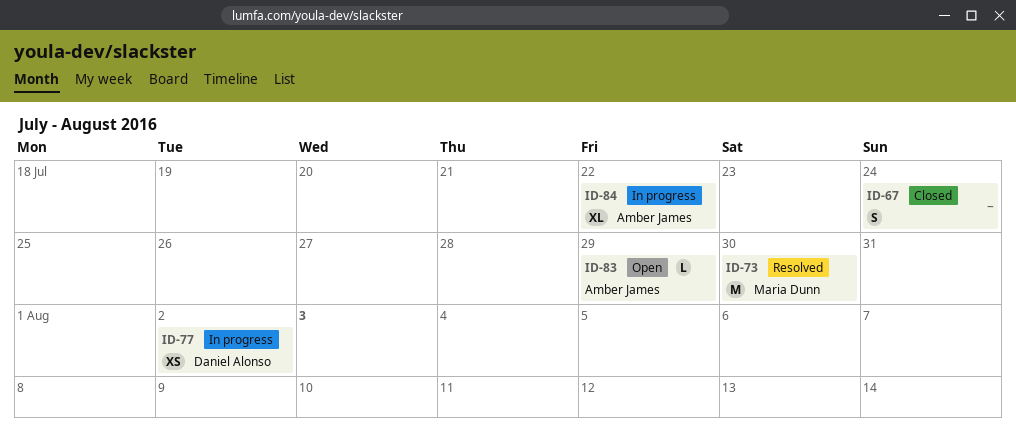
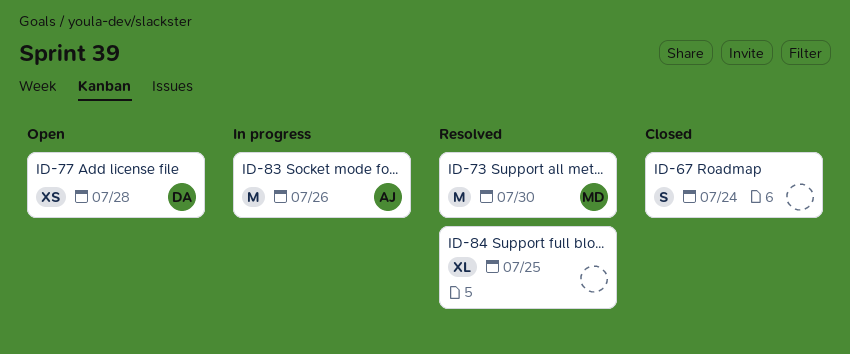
ID-77, status: In progress -> Open
ID-77, due: Aug 2 -> Jul 28
ID-83, status: Open -> In progress
ID-83, estimate: L -> M
ID-83, due: Jul 29 -> Jul 26
ID-84, status: In progress -> Resolved
ID-84, owner: Amber James -> none
ID-84, due: Jul 22 -> Jul 25

